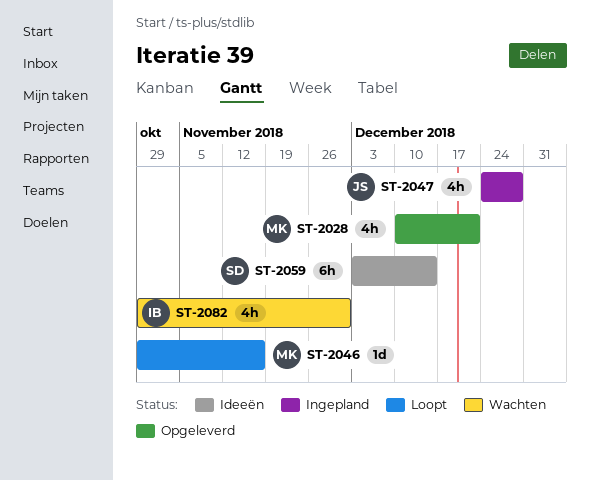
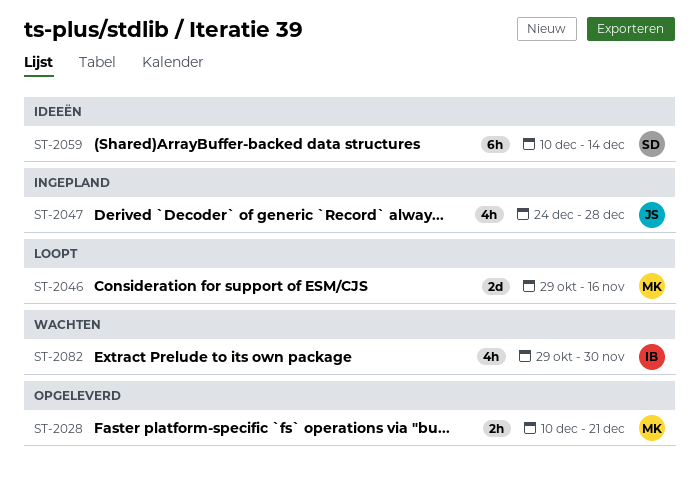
ST-2028, estimate: 4h -> 2h
ST-2046, estimate: 1d -> 2d
ST-2059, start: Dec 3 -> Dec 10

